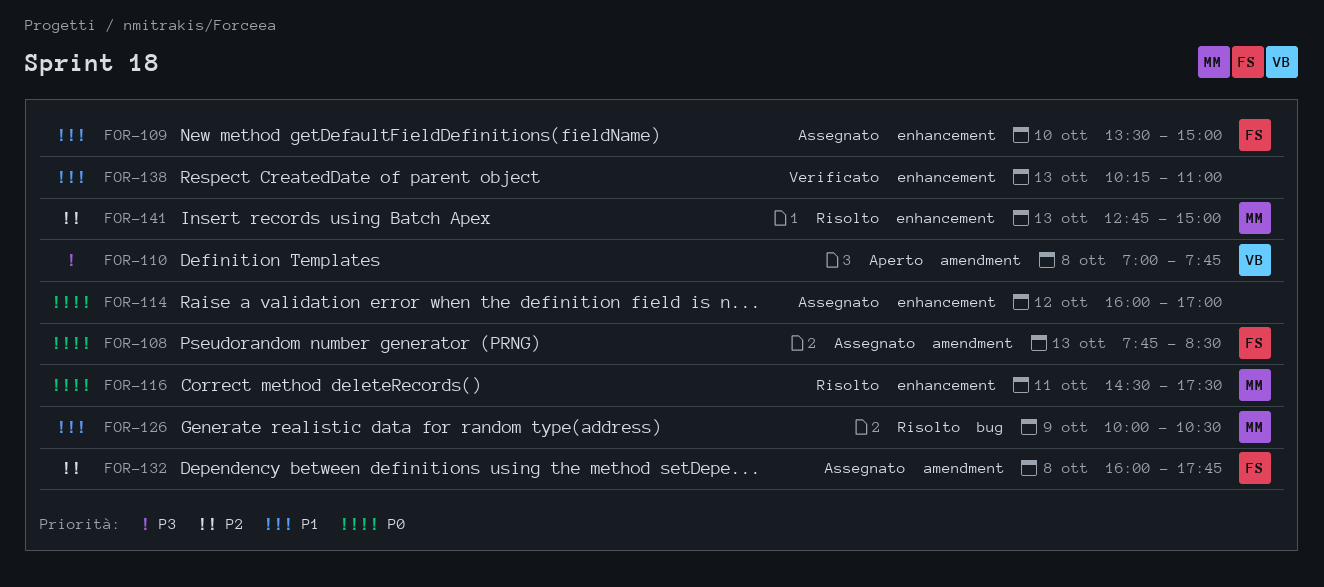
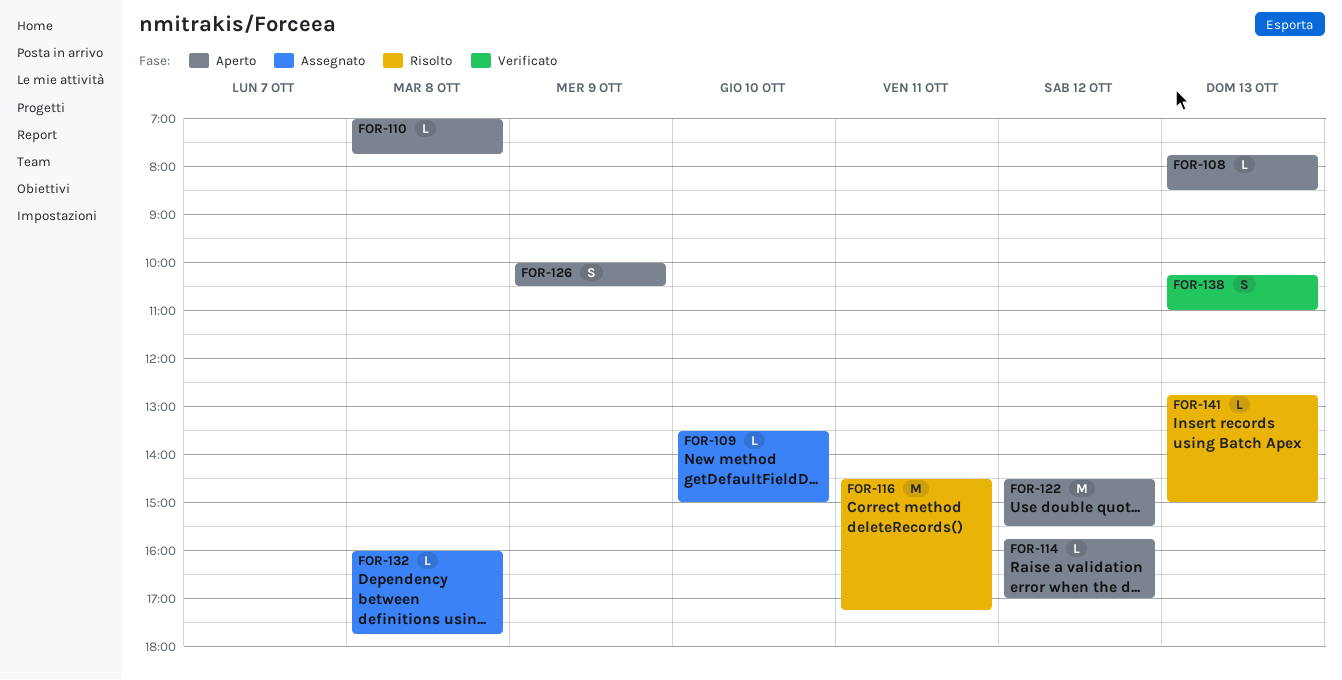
FOR-108, status: Assegnato -> Aperto
FOR-114, status: Assegnato -> Aperto
FOR-114, begins: 16:00 -> 15:45
FOR-116, ends: 17:30 -> 17:15
FOR-122: none -> present
FOR-126, status: Risolto -> Aperto

